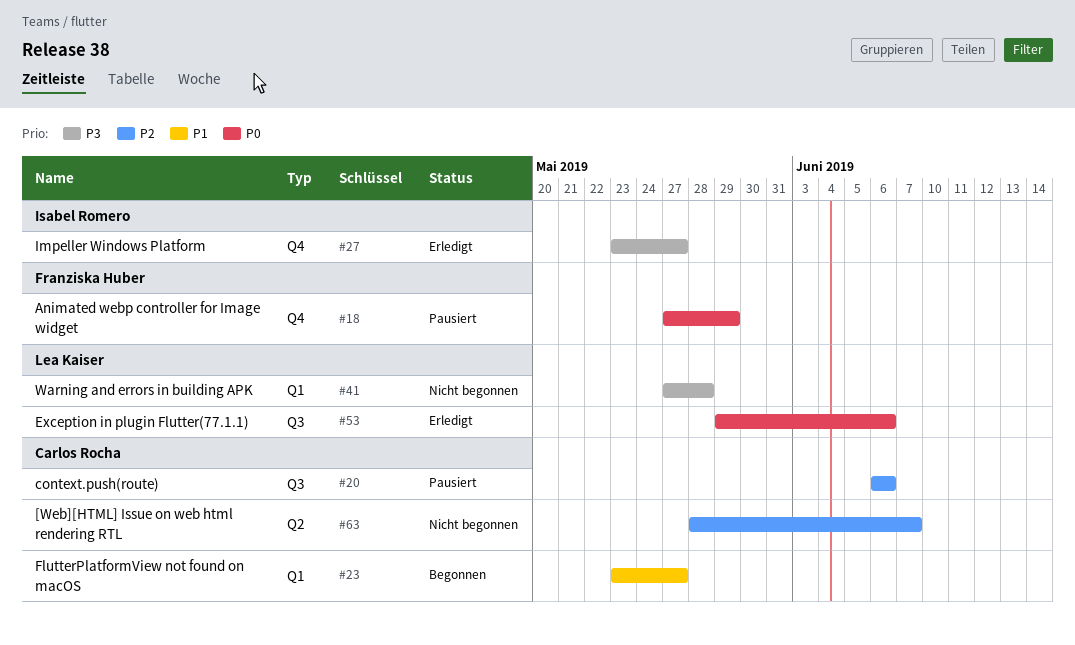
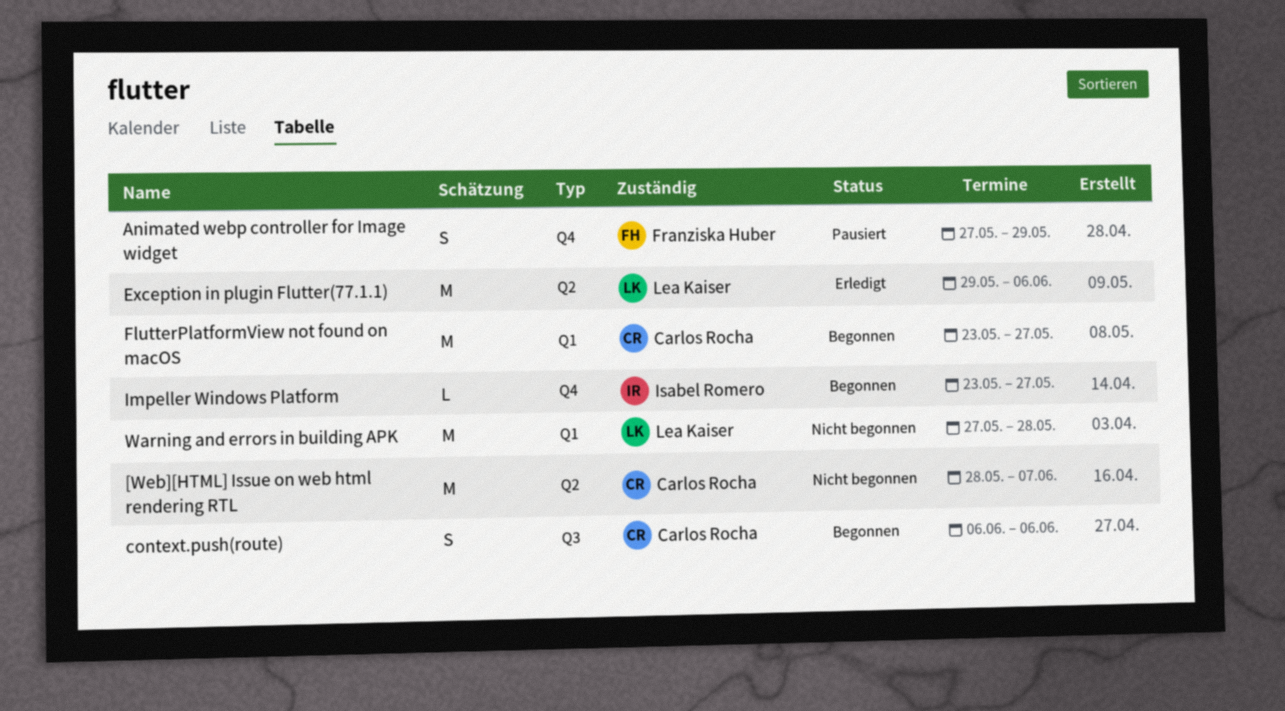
context.push(route), status: Pausiert -> Begonnen
Exception in plugin Flutter(77.1.1), label: Q3 -> Q2
Impeller Windows Platform, status: Erledigt -> Begonnen

